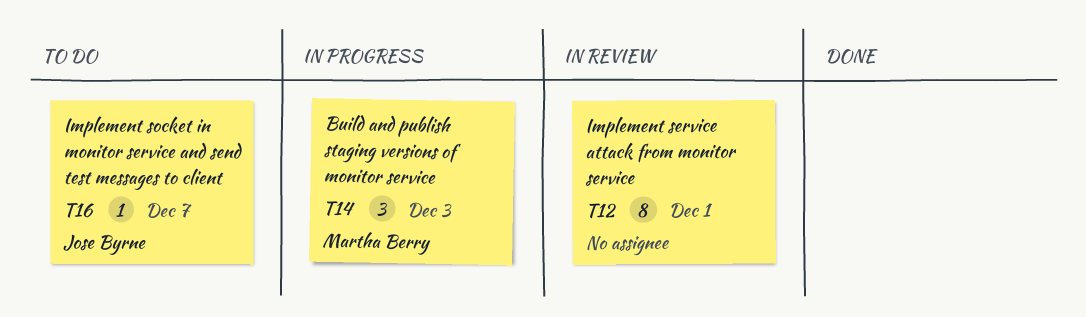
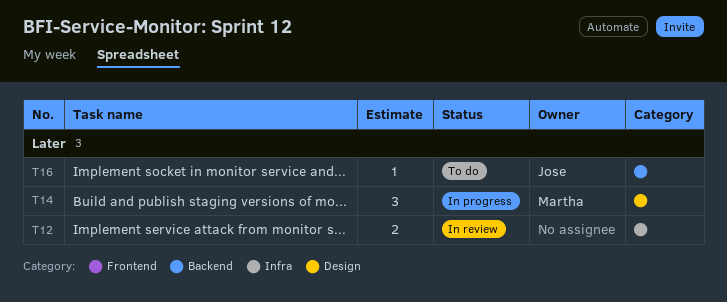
T12, estimate: 8 -> 2

